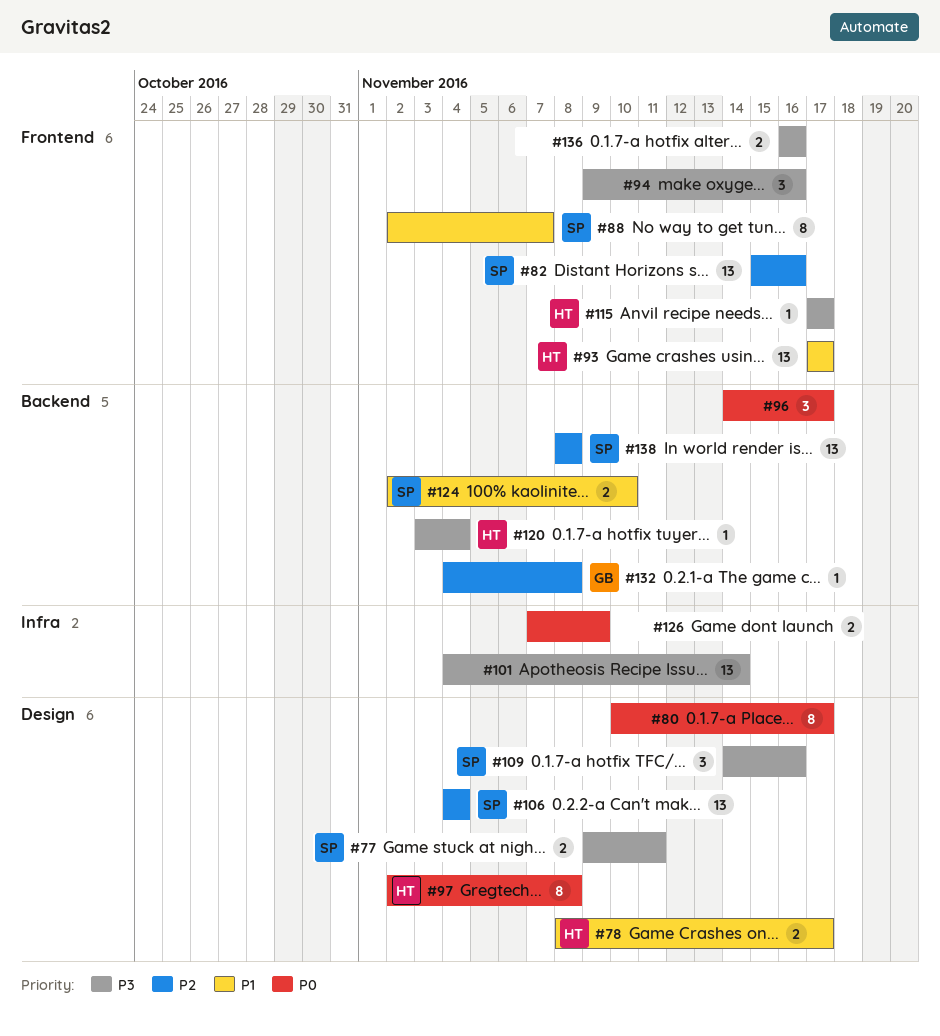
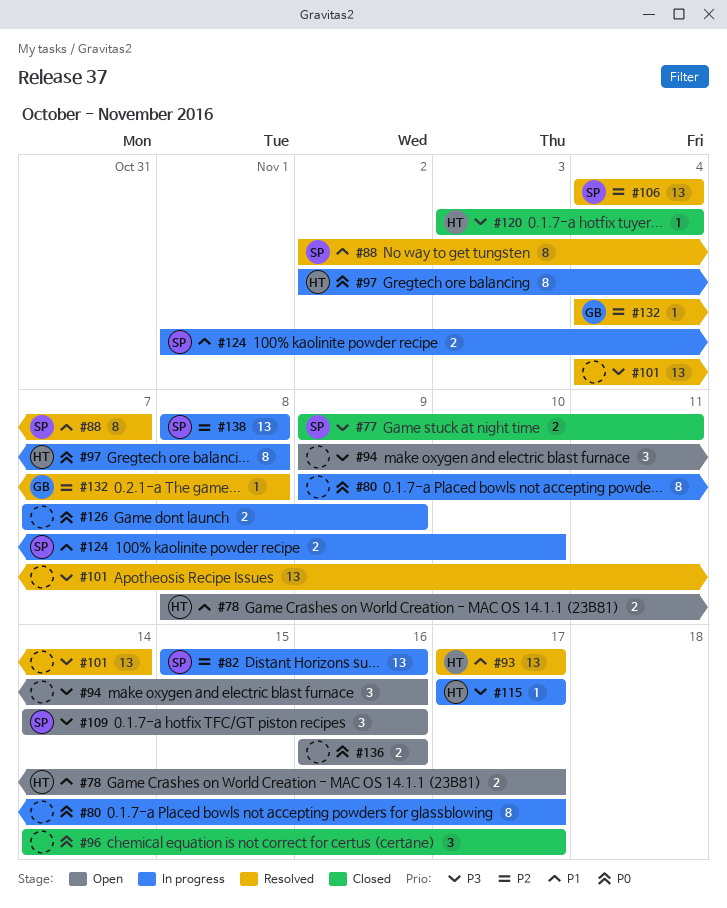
#80, start: Nov 10 -> Nov 9
#124, start: Nov 2 -> Nov 1
#136, priority: P3 -> P0

